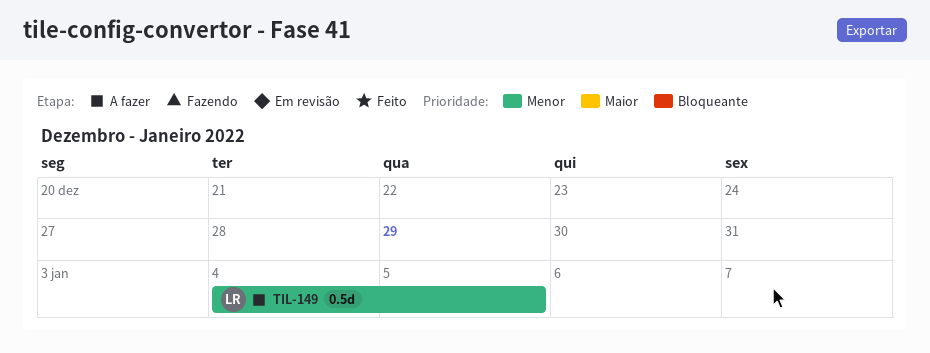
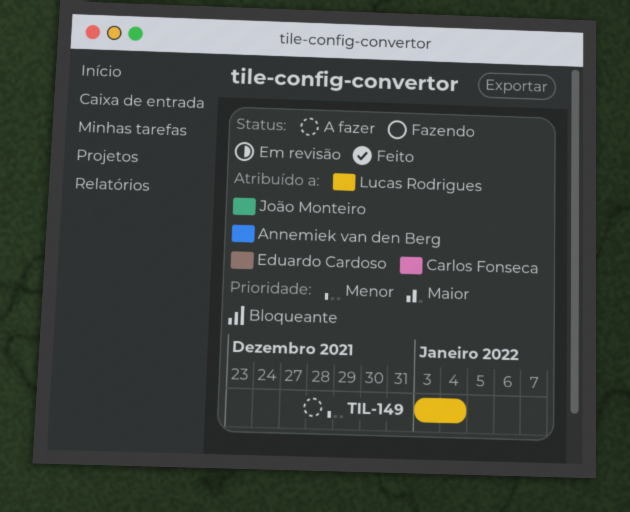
TIL-149, start: Jan 4 -> Jan 3
TIL-149, due: Jan 5 -> Jan 4

